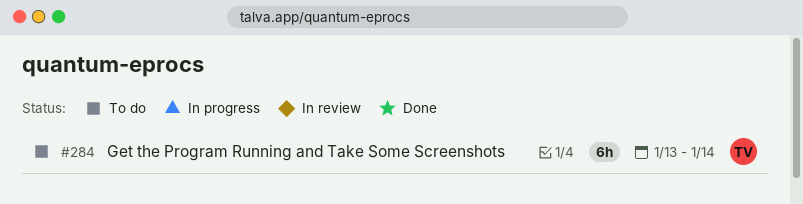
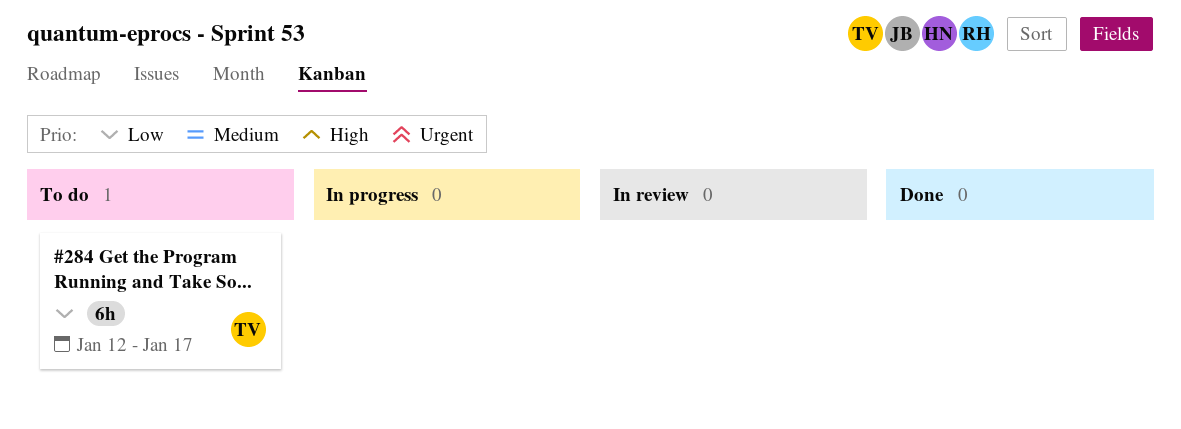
#284, start: Jan 13 -> Jan 12
#284, due: Jan 14 -> Jan 17

